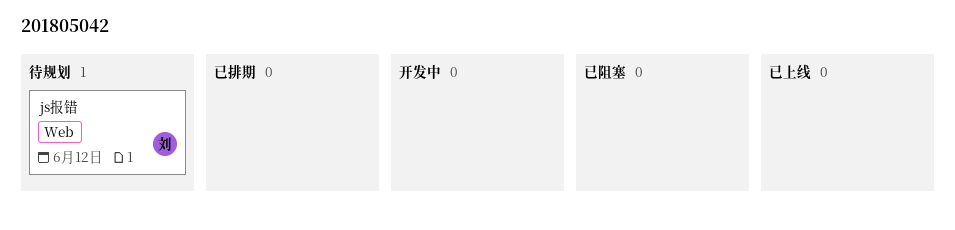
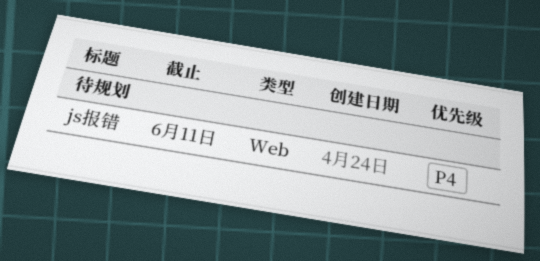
js报错, due: Jun 12 -> Jun 11

